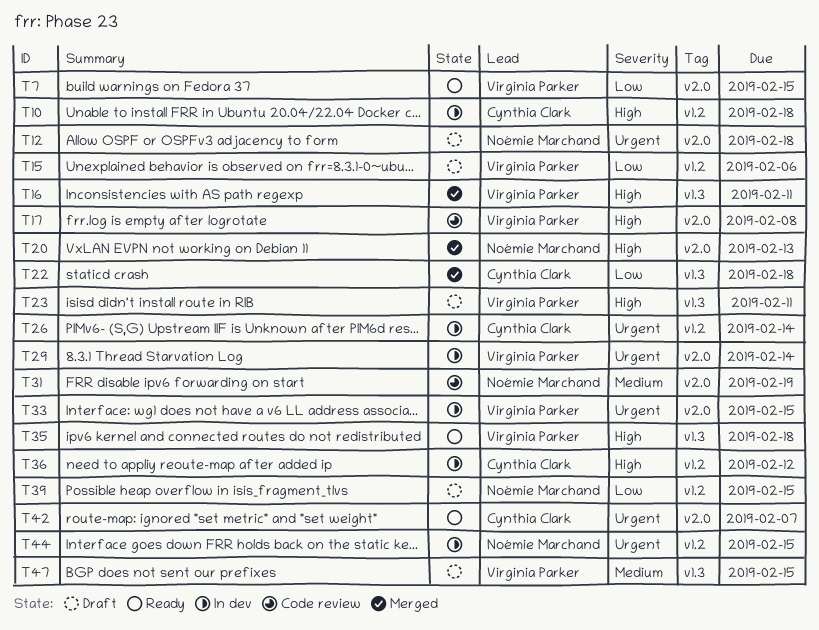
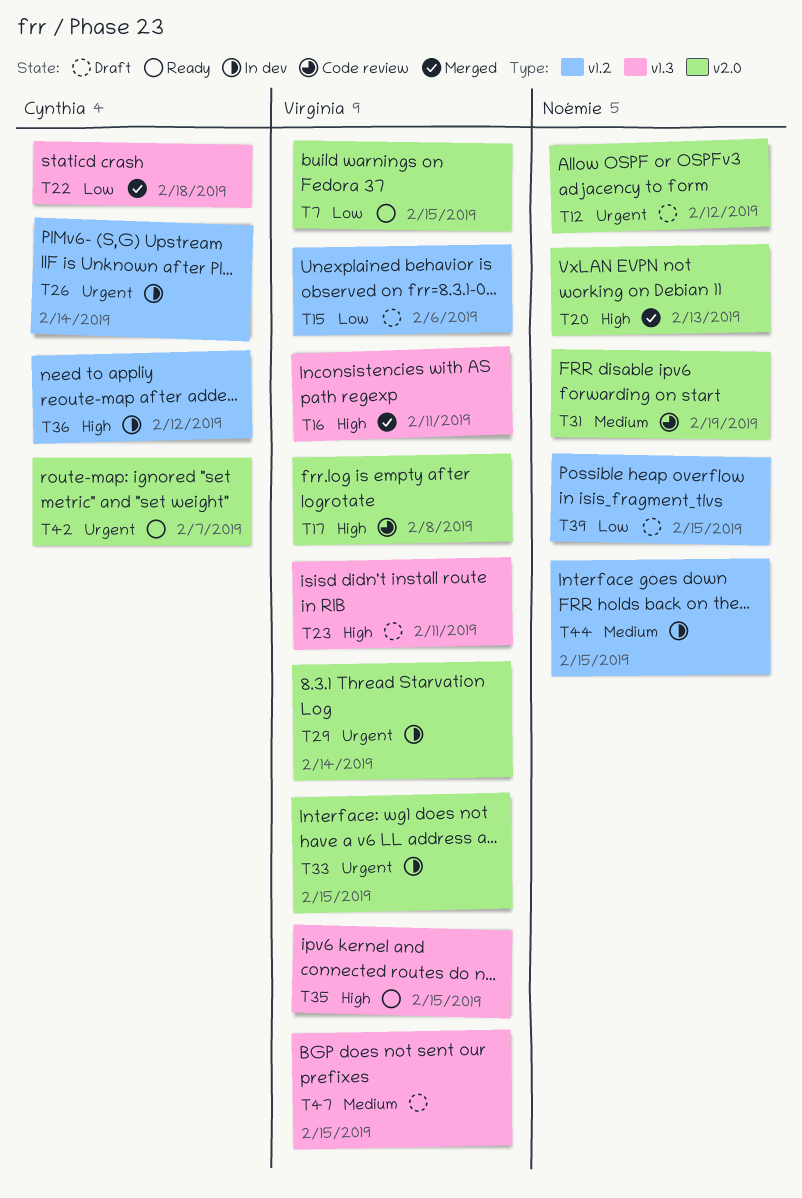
T10: present -> none
T12, due: Feb 18 -> Feb 12
T35, due: Feb 18 -> Feb 15
T44, priority: Urgent -> Medium

